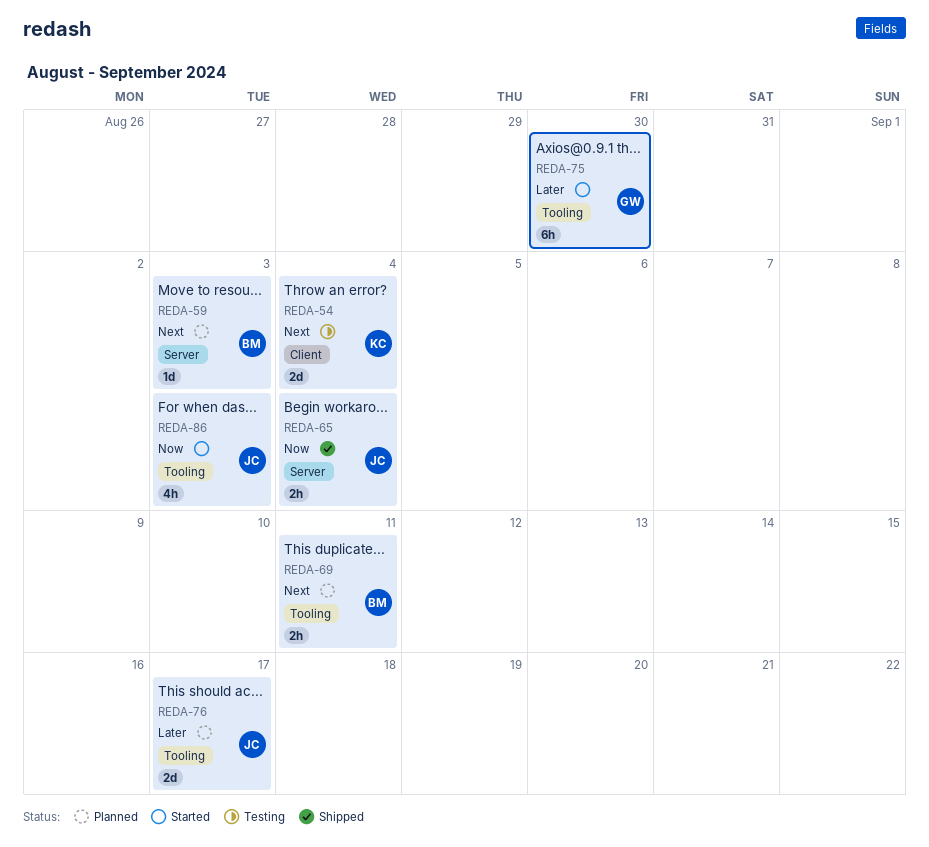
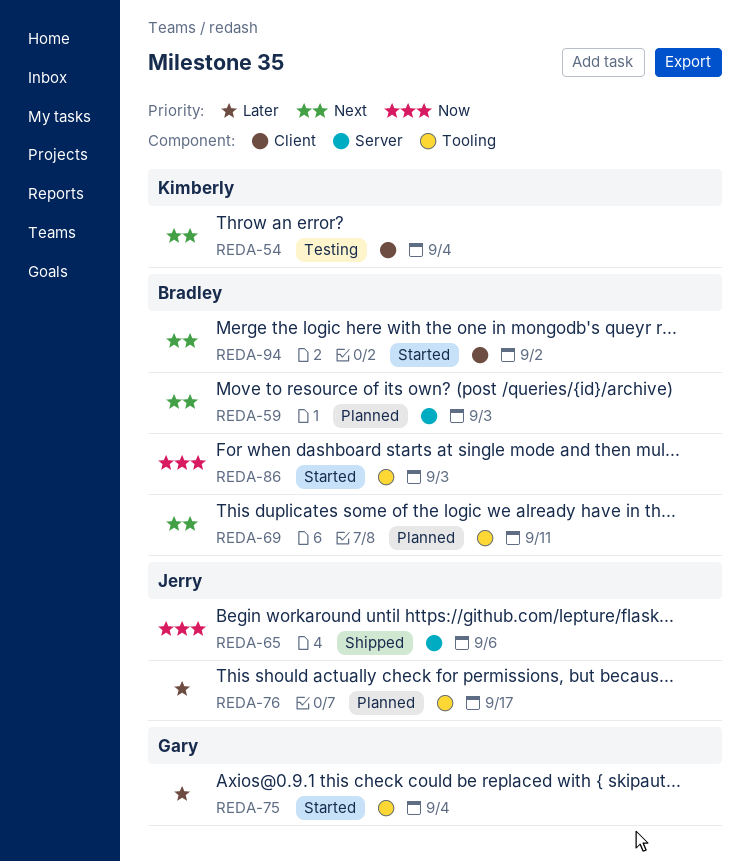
REDA-65, due: Sep 4 -> Sep 6
REDA-75, due: Aug 30 -> Sep 4
REDA-86, owner: Jerry -> Bradley
REDA-94: none -> present

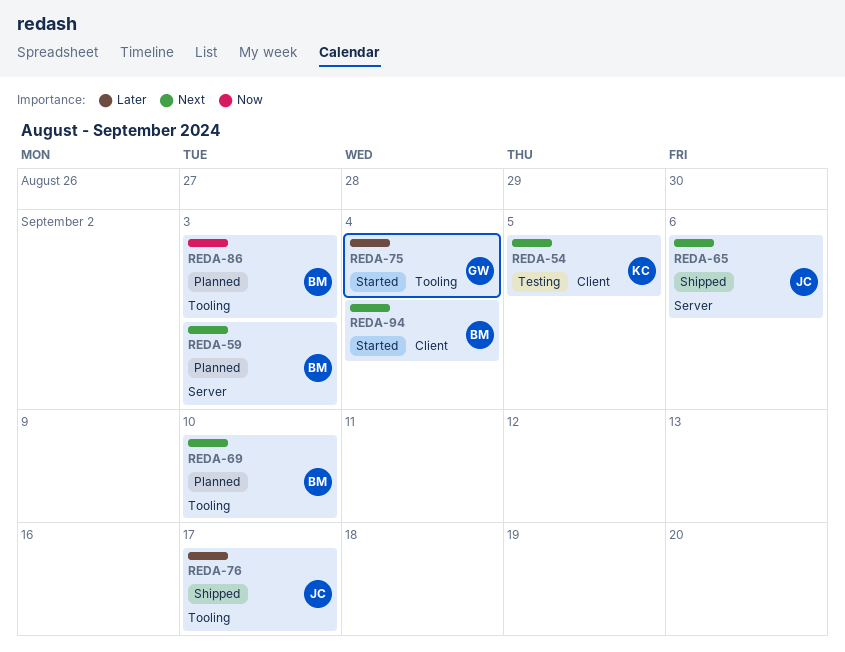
REDA-54, due: Sep 4 -> Sep 5
REDA-65, priority: Now -> Next
REDA-69, due: Sep 11 -> Sep 10
REDA-76, status: Planned -> Shipped
REDA-86, status: Started -> Planned
REDA-94, due: Sep 2 -> Sep 4

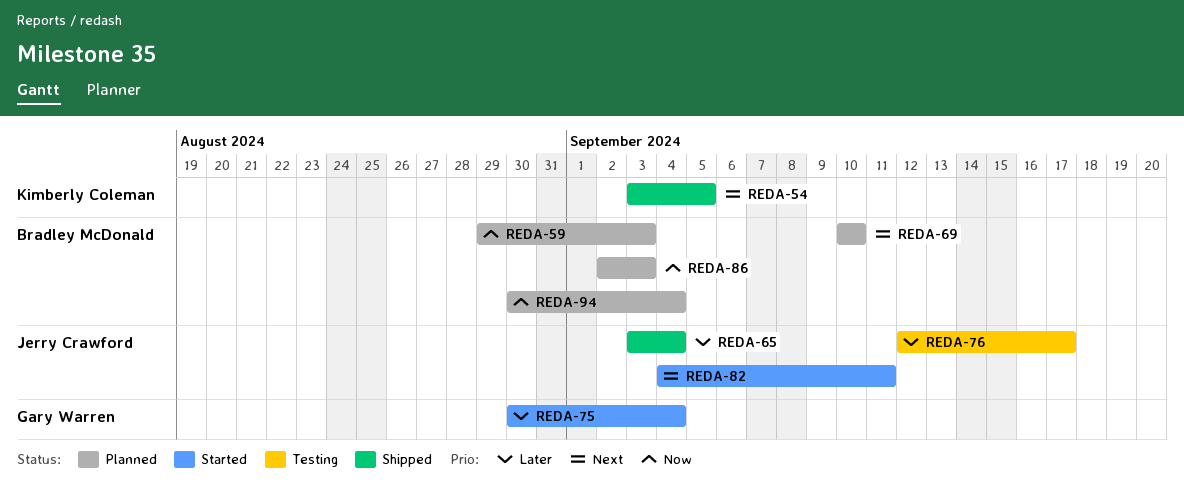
REDA-54, status: Testing -> Shipped
REDA-59, priority: Next -> Now
REDA-65, priority: Next -> Later
REDA-65, due: Sep 6 -> Sep 4
REDA-76, status: Shipped -> Testing
REDA-82: none -> present
REDA-94, status: Started -> Planned
REDA-94, priority: Next -> Now

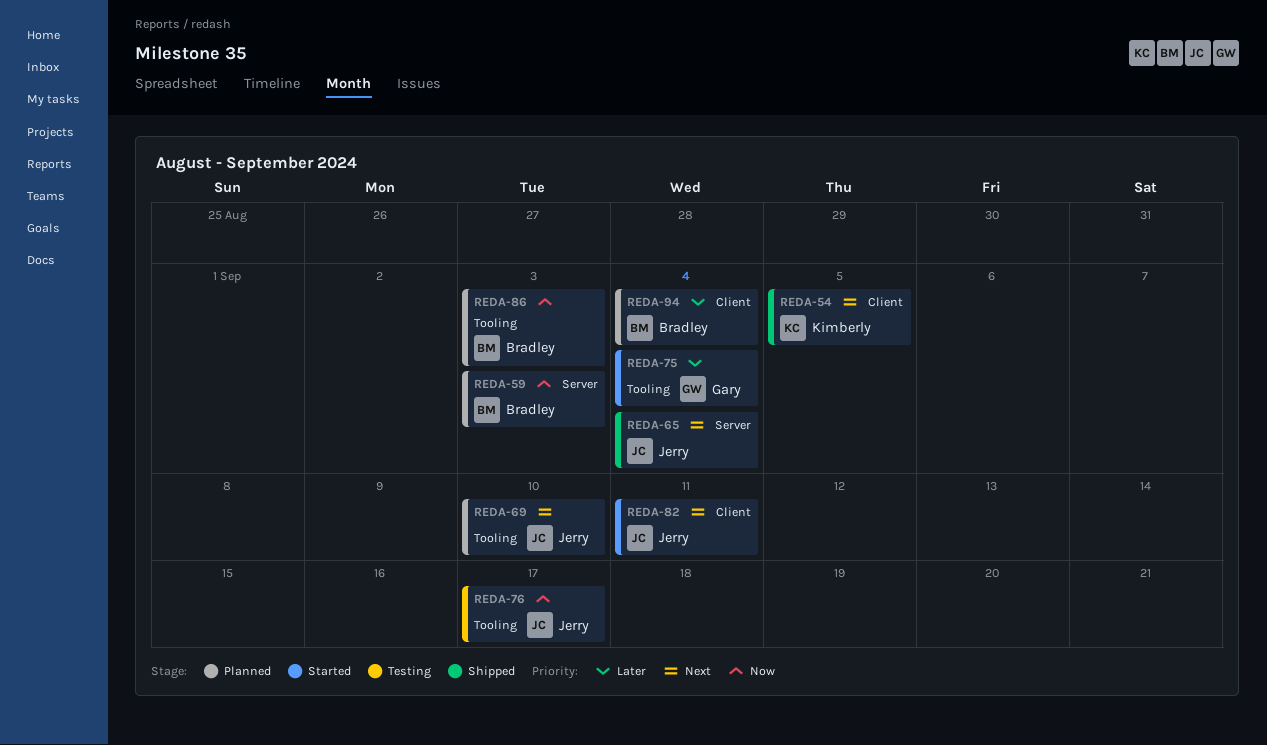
REDA-65, priority: Later -> Next
REDA-69, owner: Bradley McDonald -> Jerry Crawford
REDA-76, priority: Later -> Now
REDA-94, priority: Now -> Later

